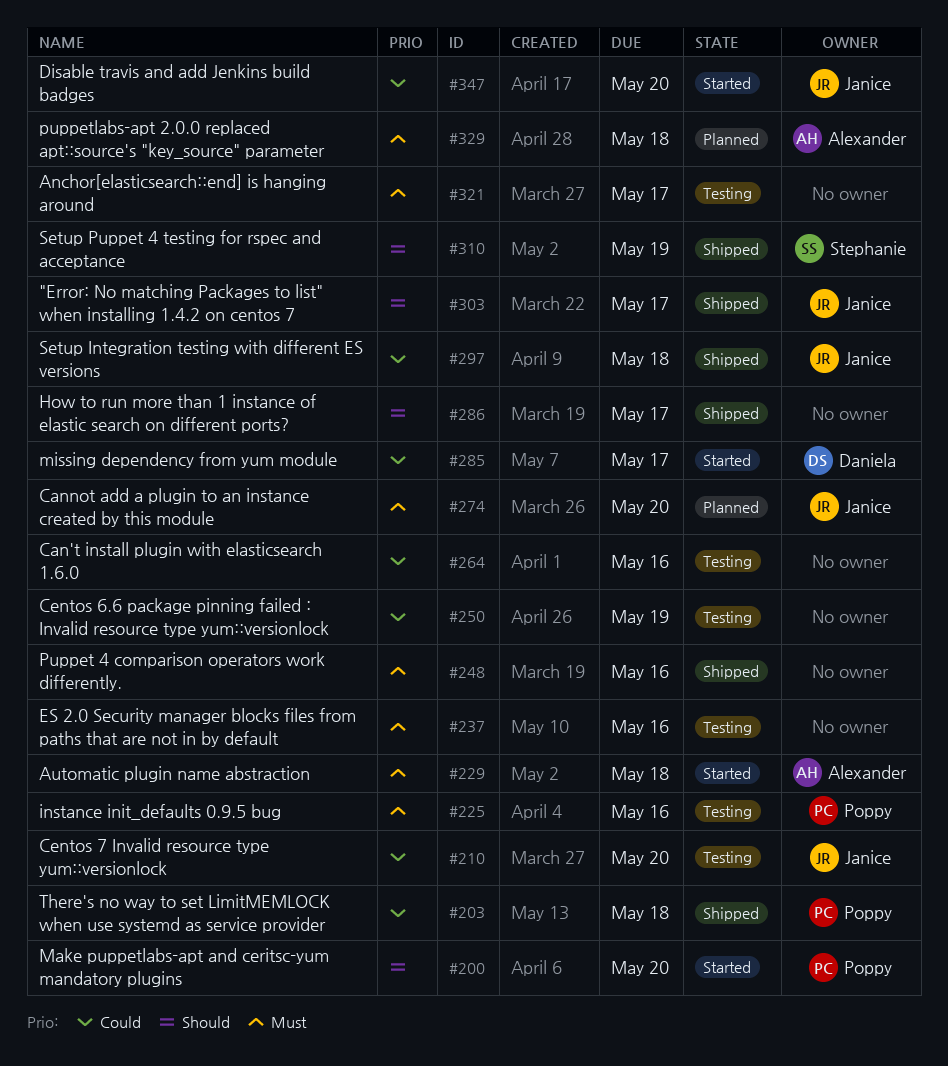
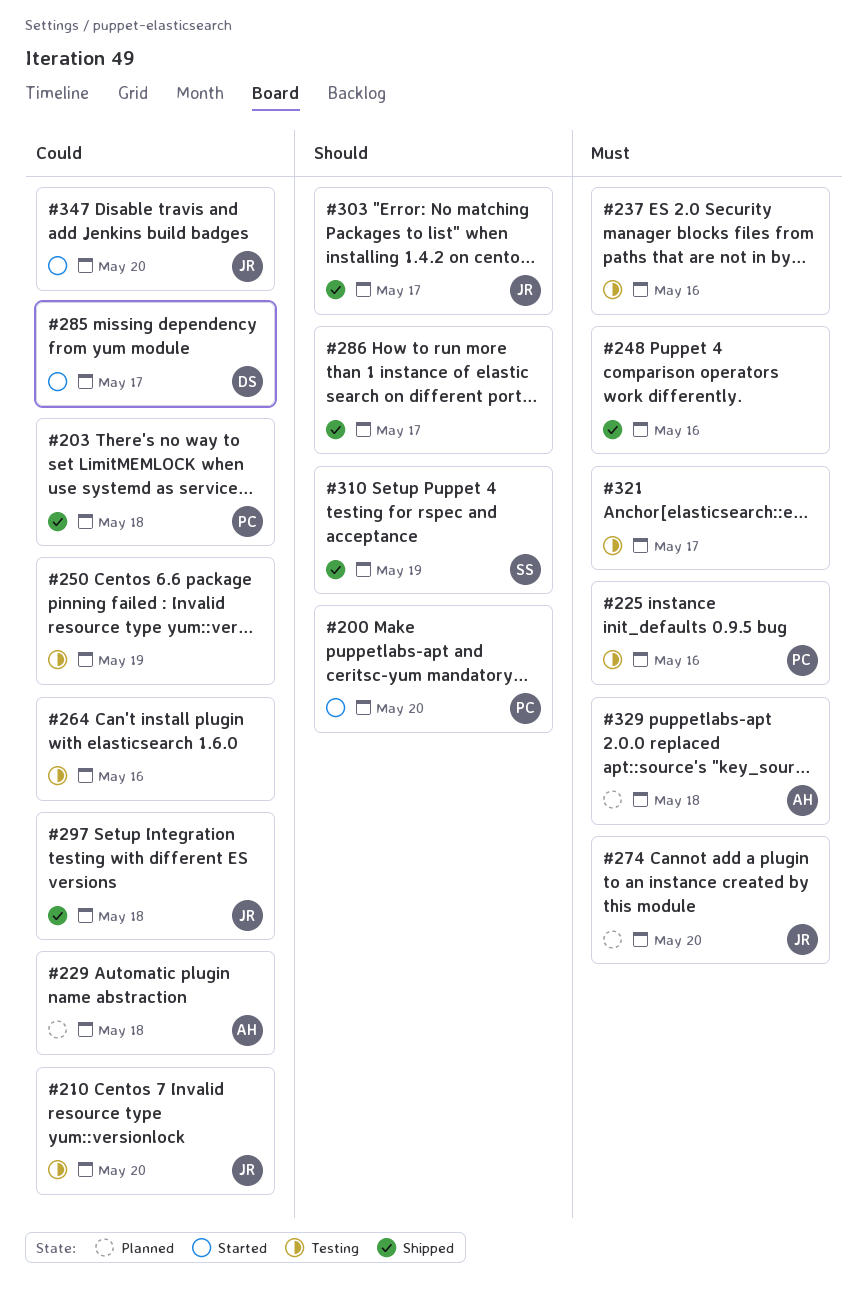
#229, status: Started -> Planned
#229, priority: Must -> Could

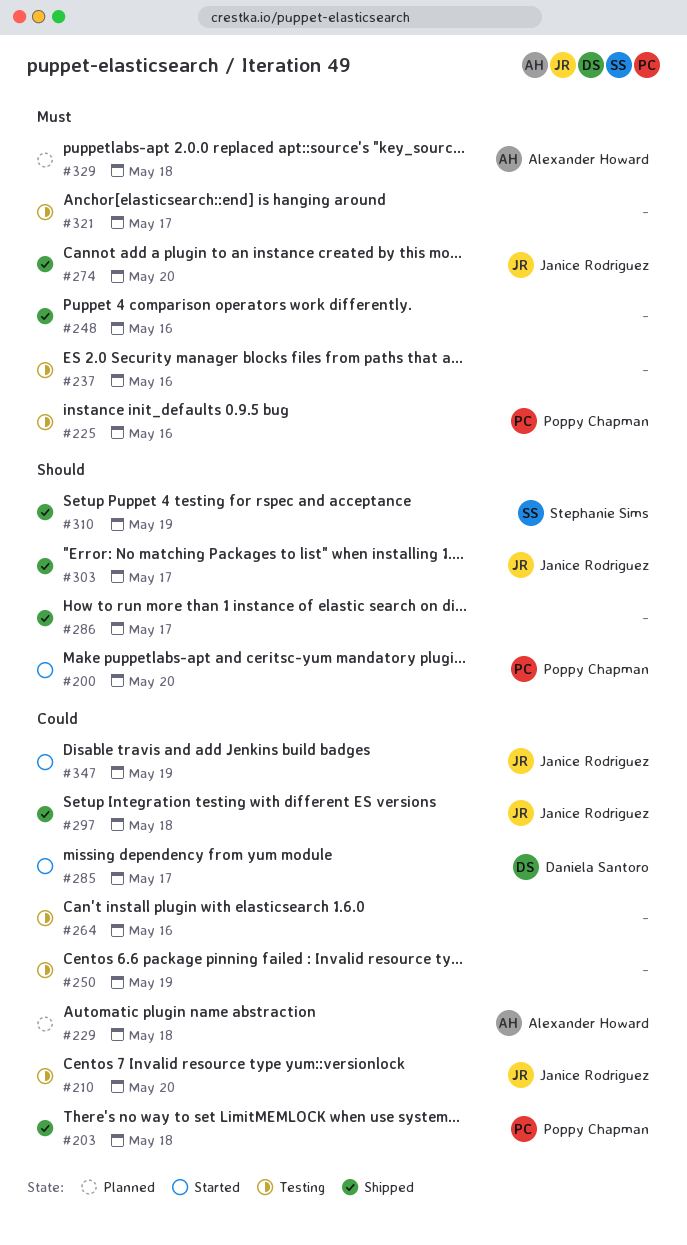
#274, status: Planned -> Shipped
#347, due: May 20 -> May 19

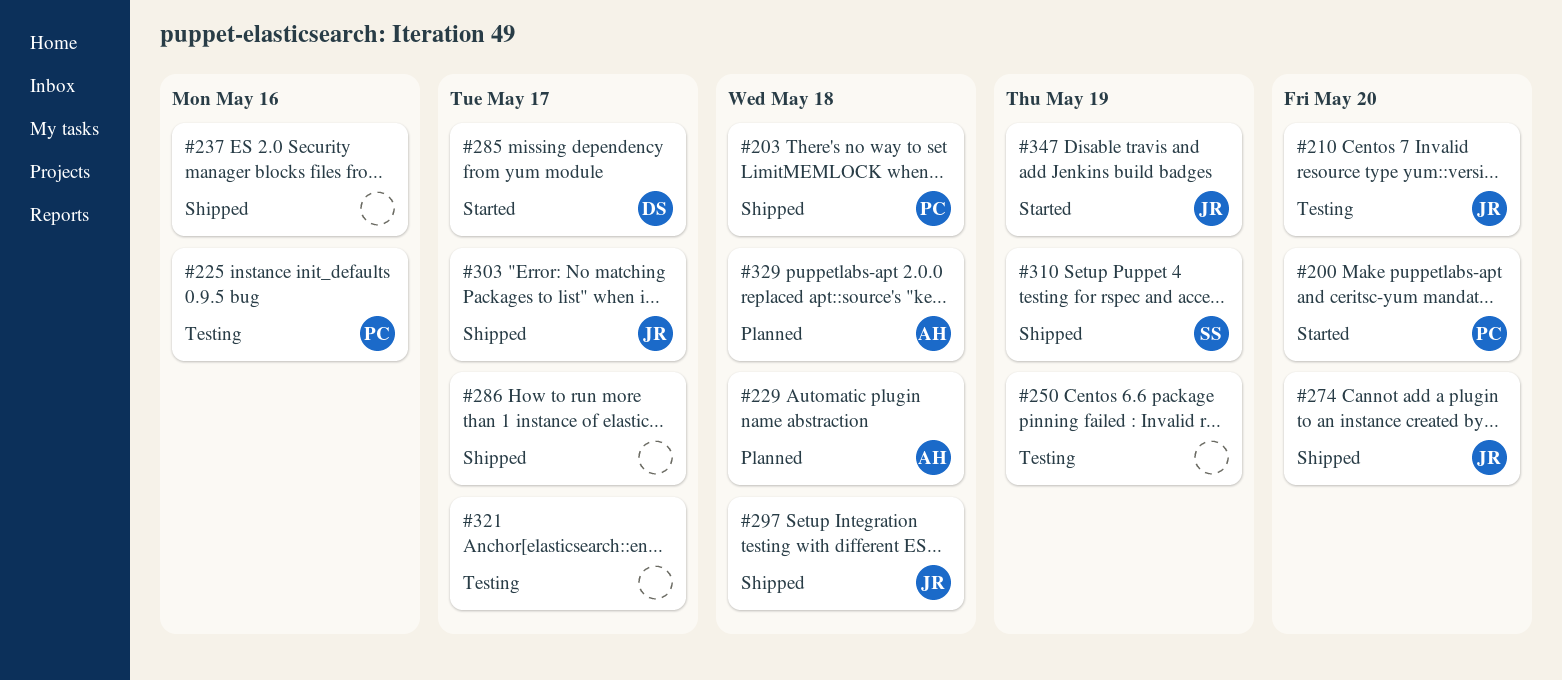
#237, status: Testing -> Shipped
#248: present -> none
#264: present -> none

